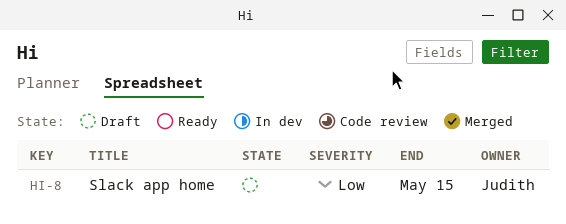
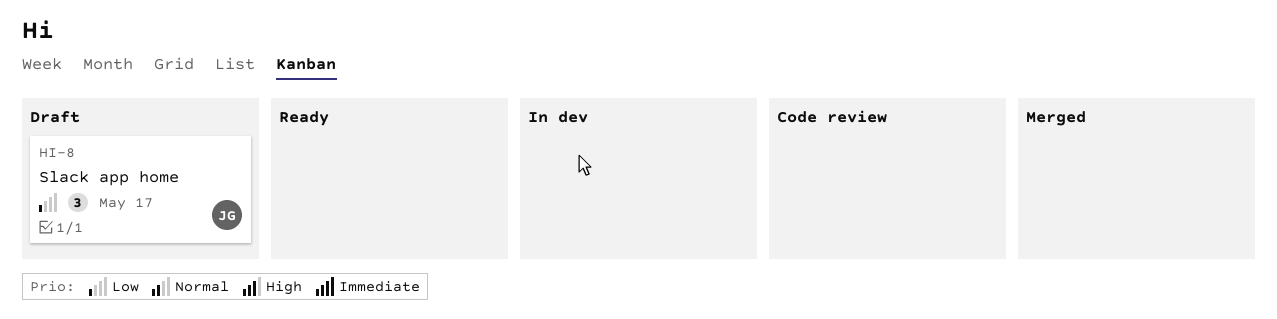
HI-8, due: May 15 -> May 17

